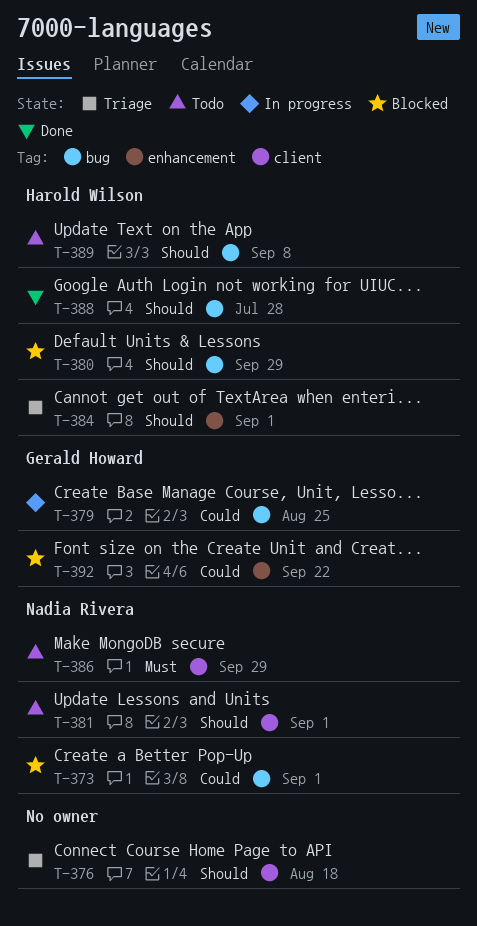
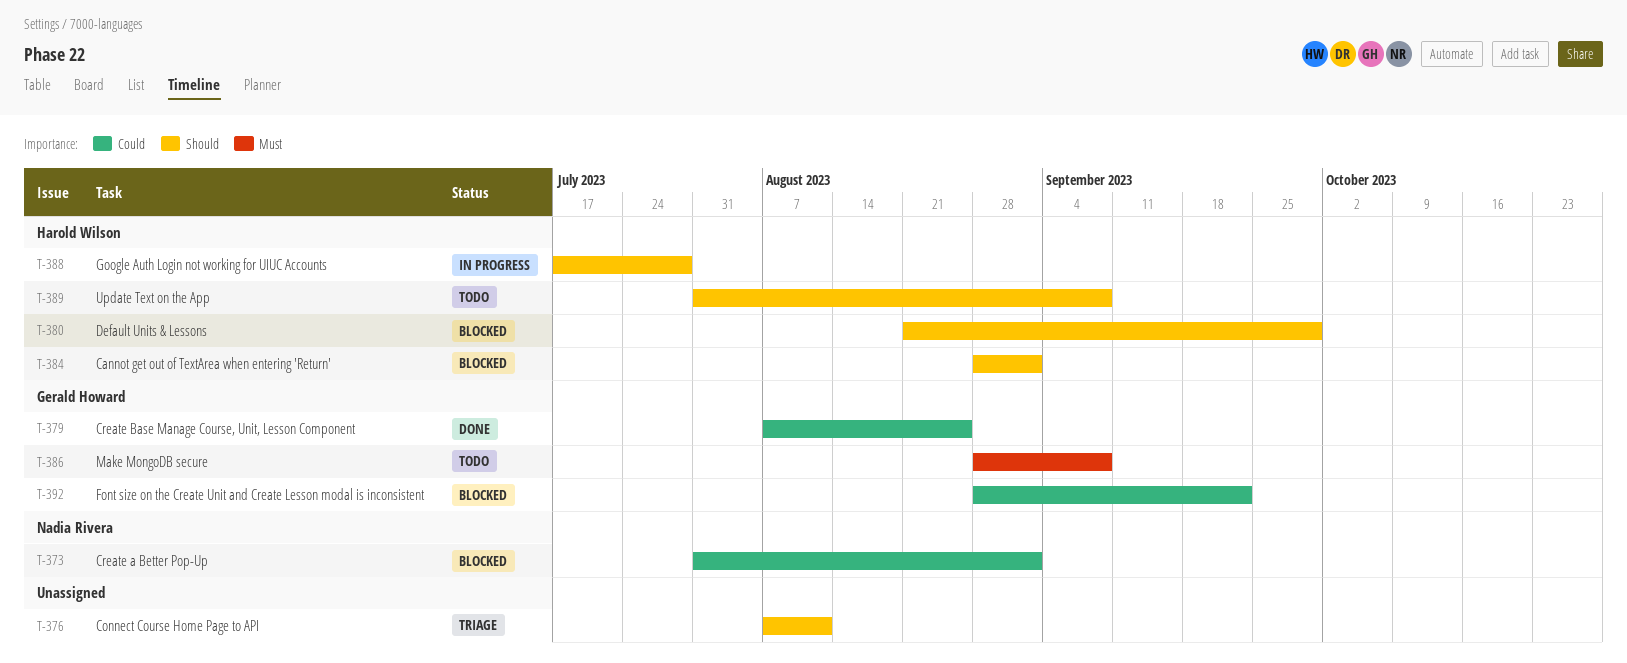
T-376, due: Aug 18 -> Aug 11
T-379, status: In progress -> Done
T-381: present -> none
T-384, status: Triage -> Blocked
T-386, owner: Nadia Rivera -> Gerald Howard
T-386, due: Sep 29 -> Sep 8
T-388, status: Done -> In progress

